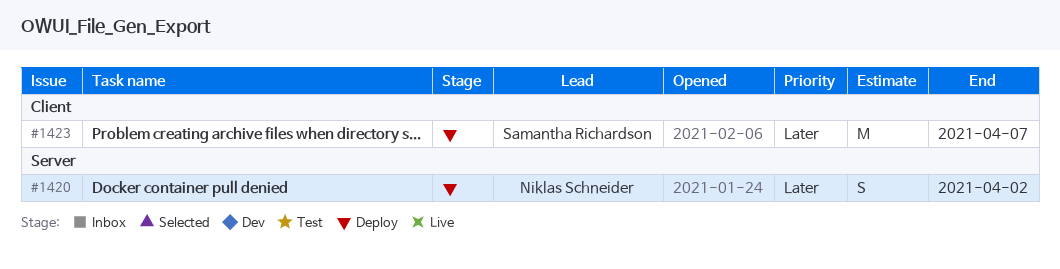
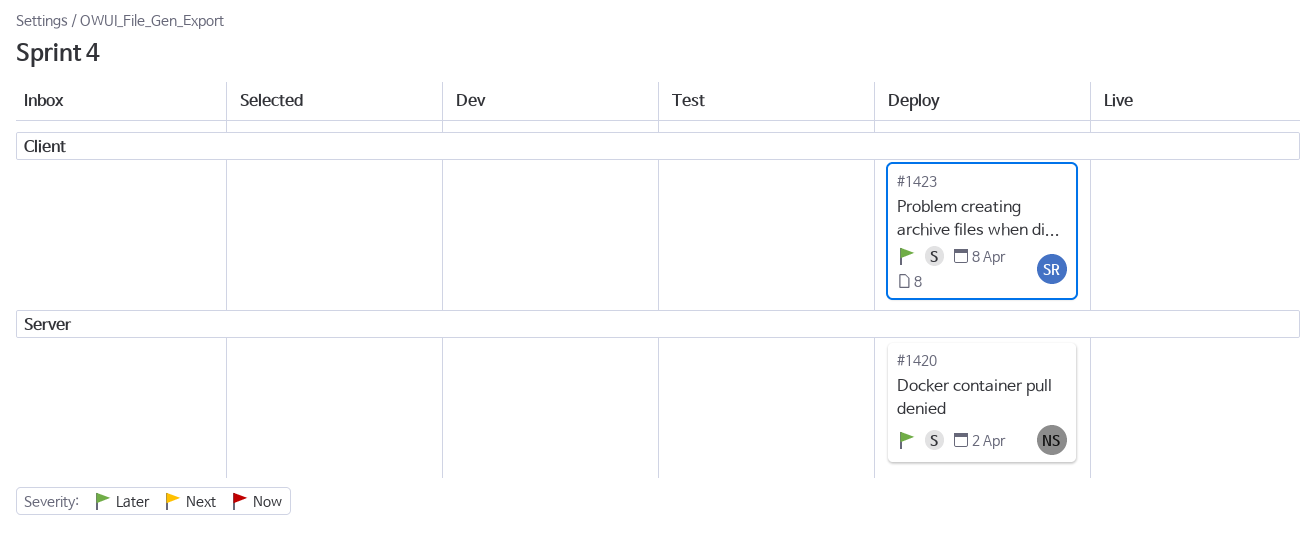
#1423, estimate: M -> S
#1423, due: Apr 7 -> Apr 8

